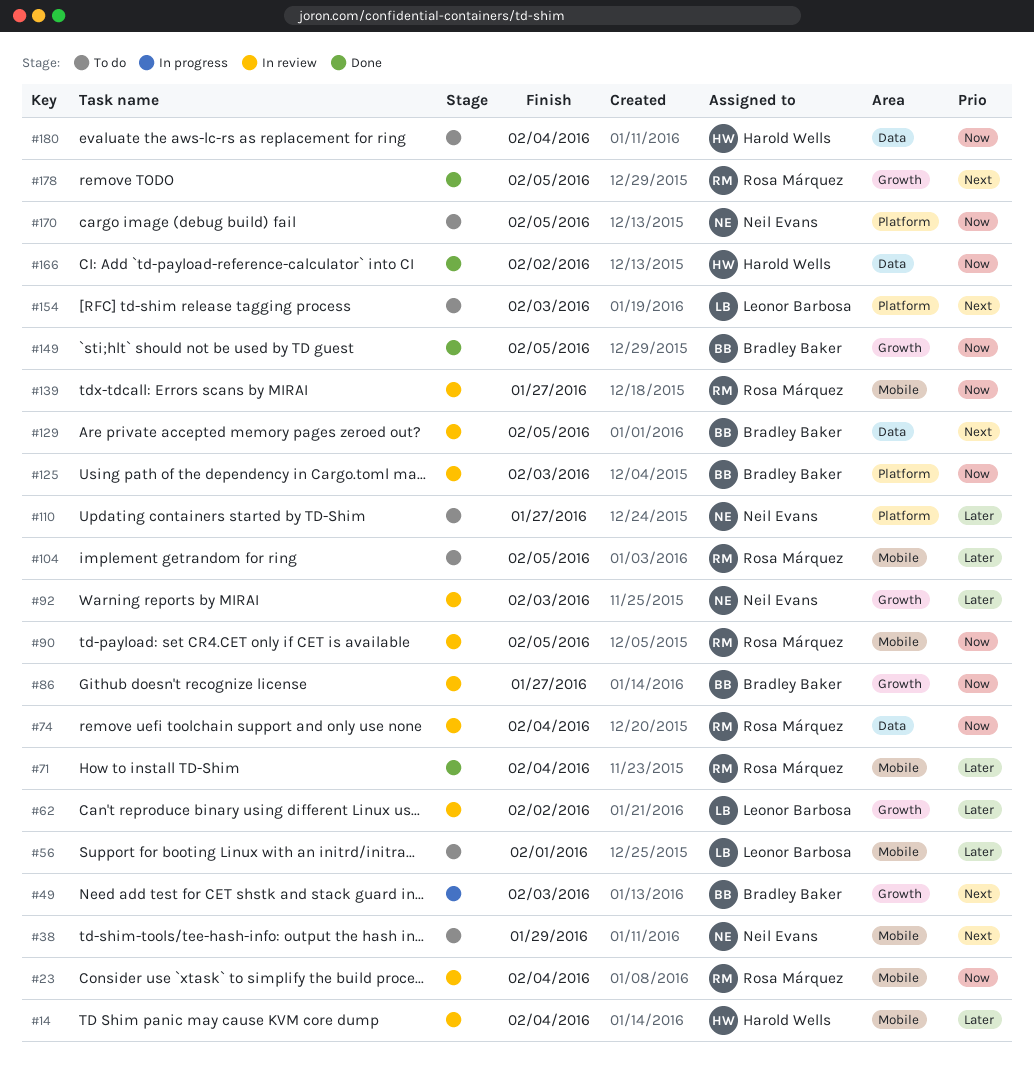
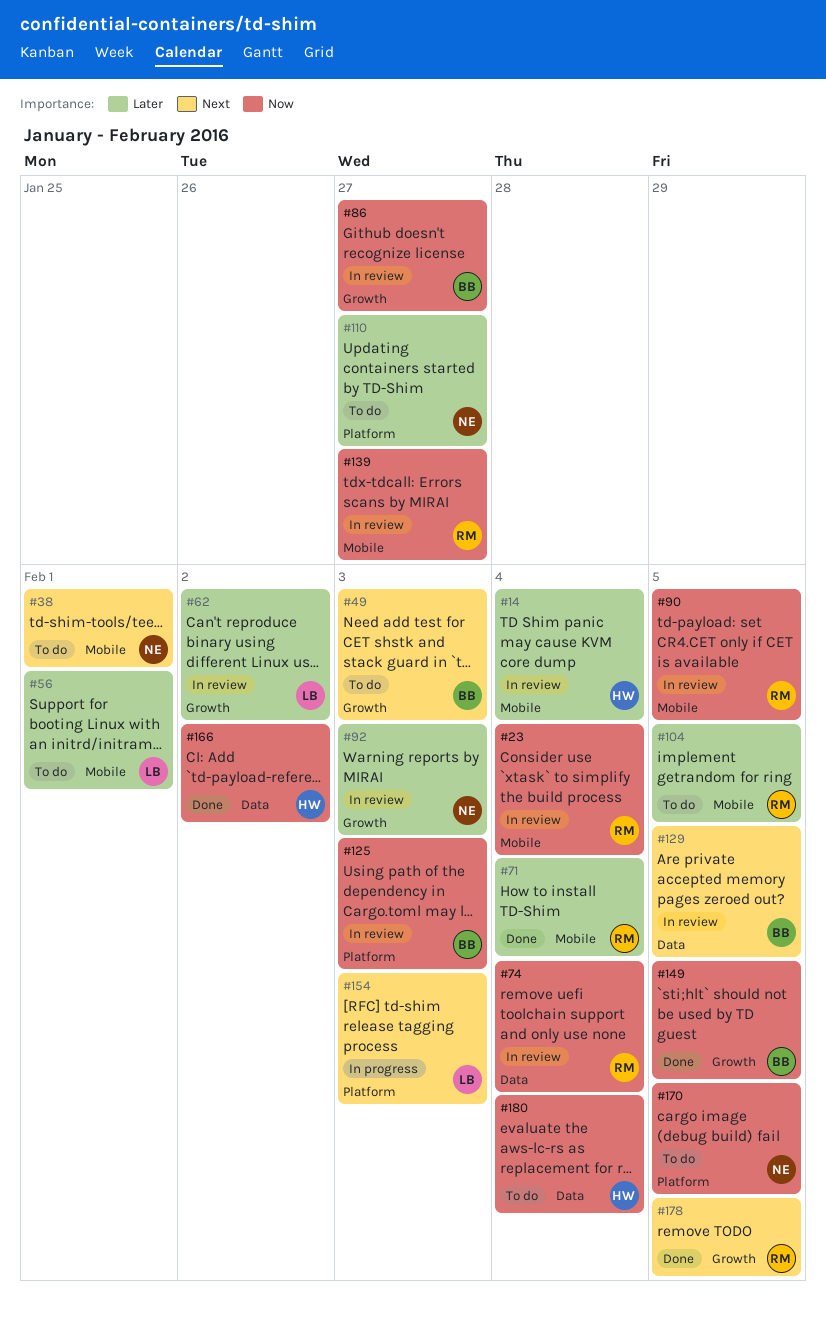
#38, due: Jan 29 -> Feb 1
#49, status: In progress -> To do
#154, status: To do -> In progress

